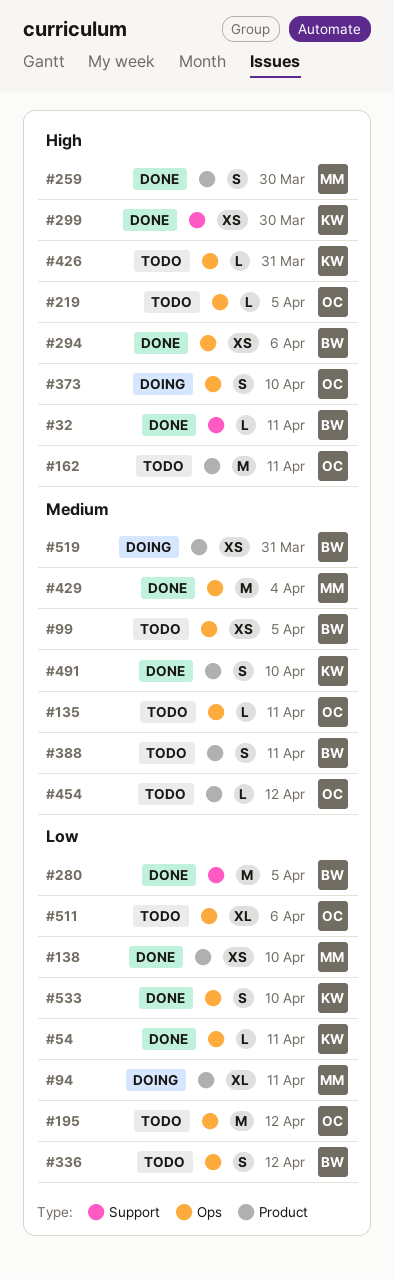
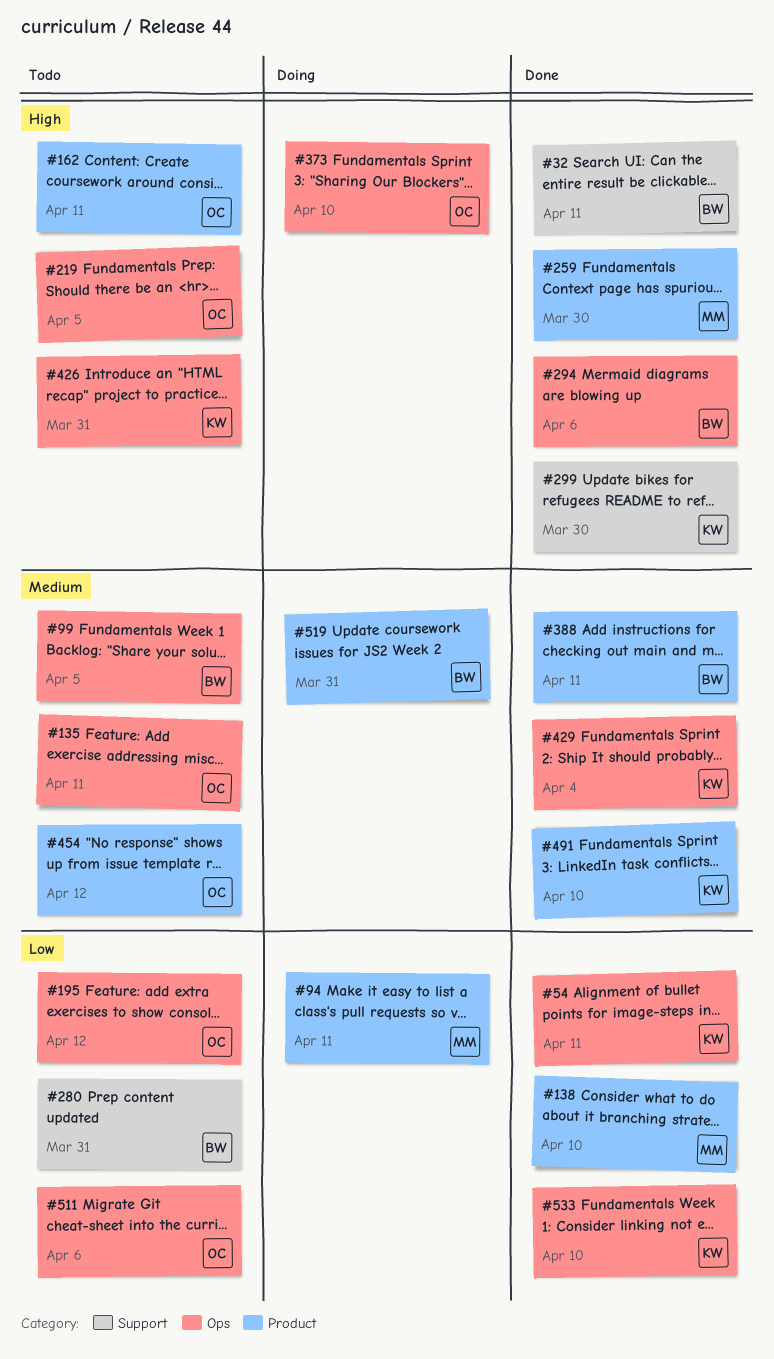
#280, status: Done -> Todo
#280, due: Apr 5 -> Mar 31
#336: present -> none
#388, status: Todo -> Done
#429, owner: MM -> KW

